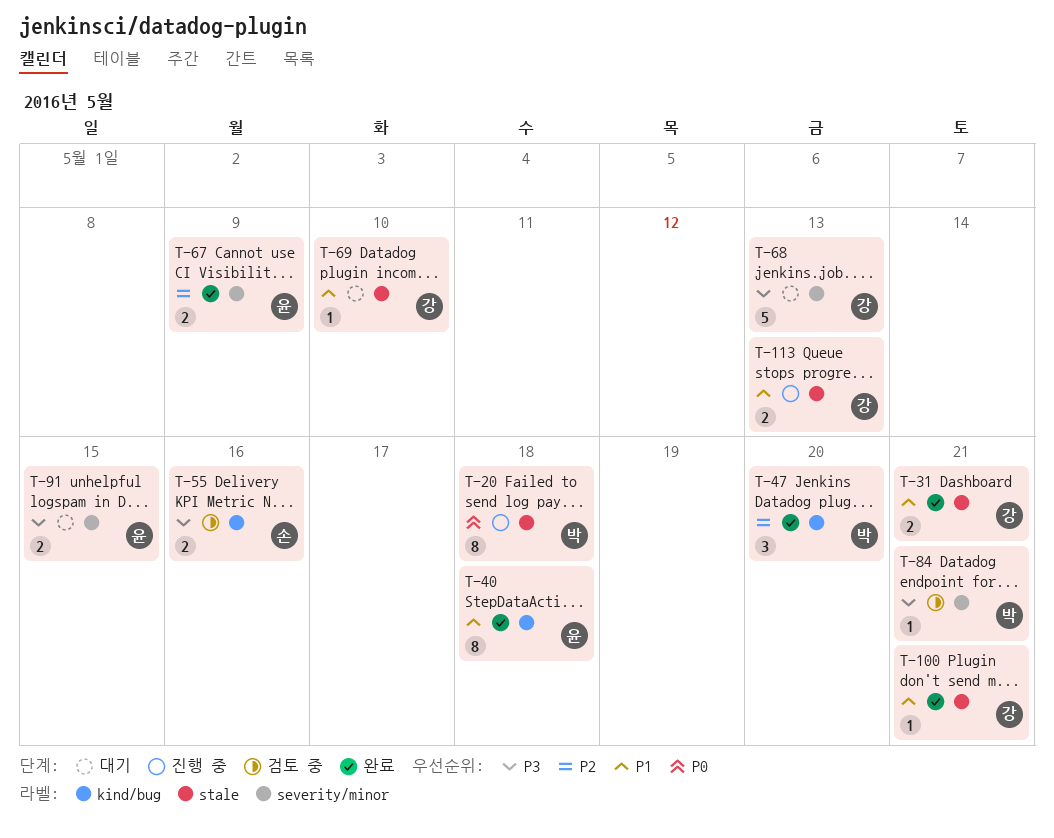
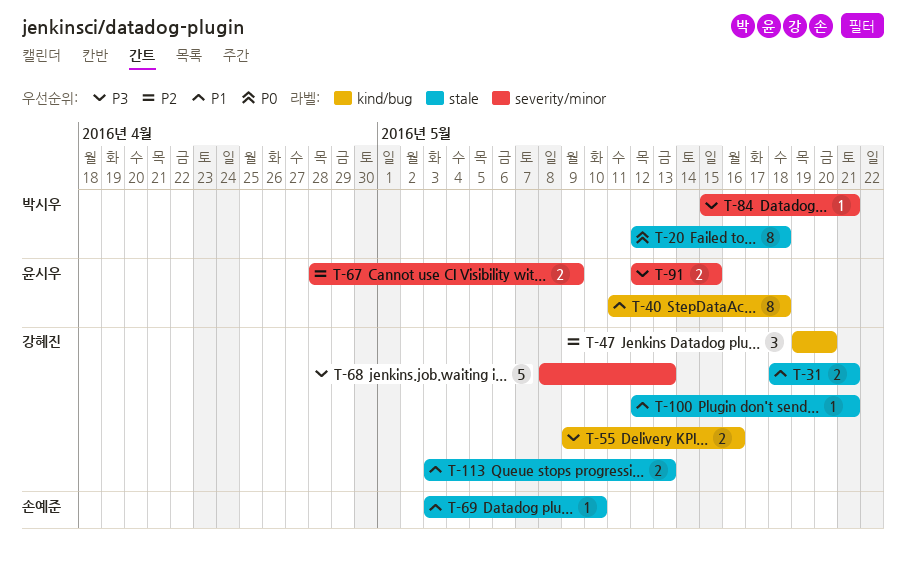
T-47, owner: 박시우 -> 강혜진
T-55, owner: 손예준 -> 강혜진
T-69, owner: 강혜진 -> 손예준

